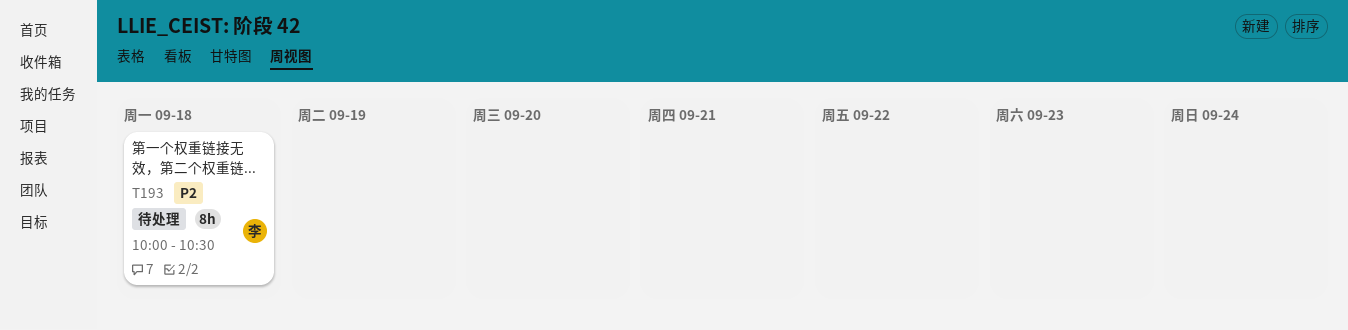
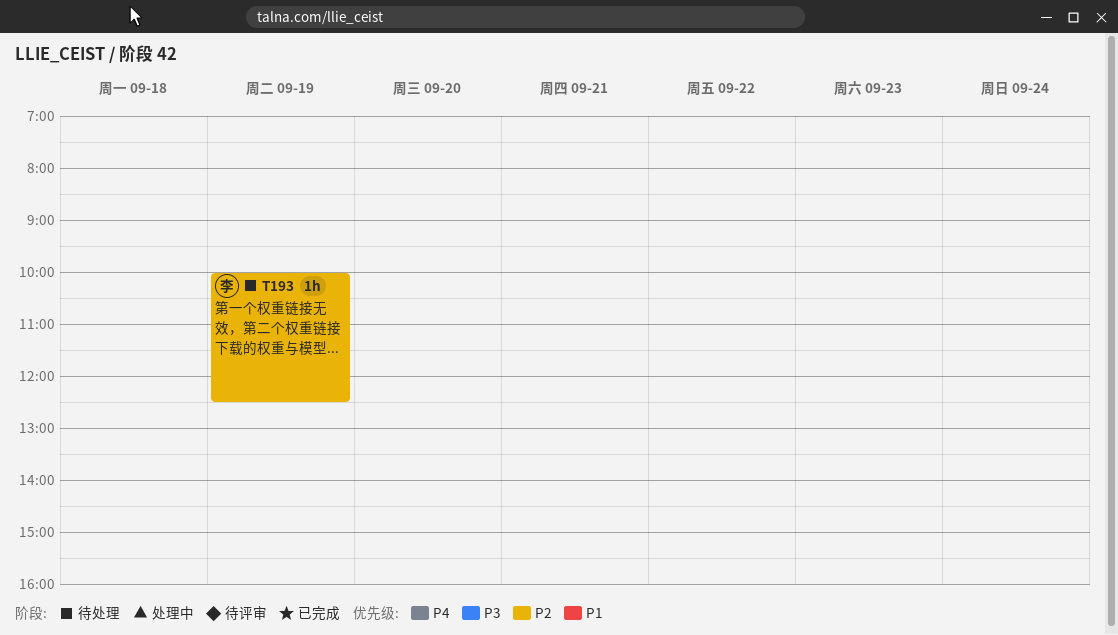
T193, estimate: 8h -> 1h
T193, day: Sep 18 -> Sep 19
T193, ends: 10:30 -> 12:30

